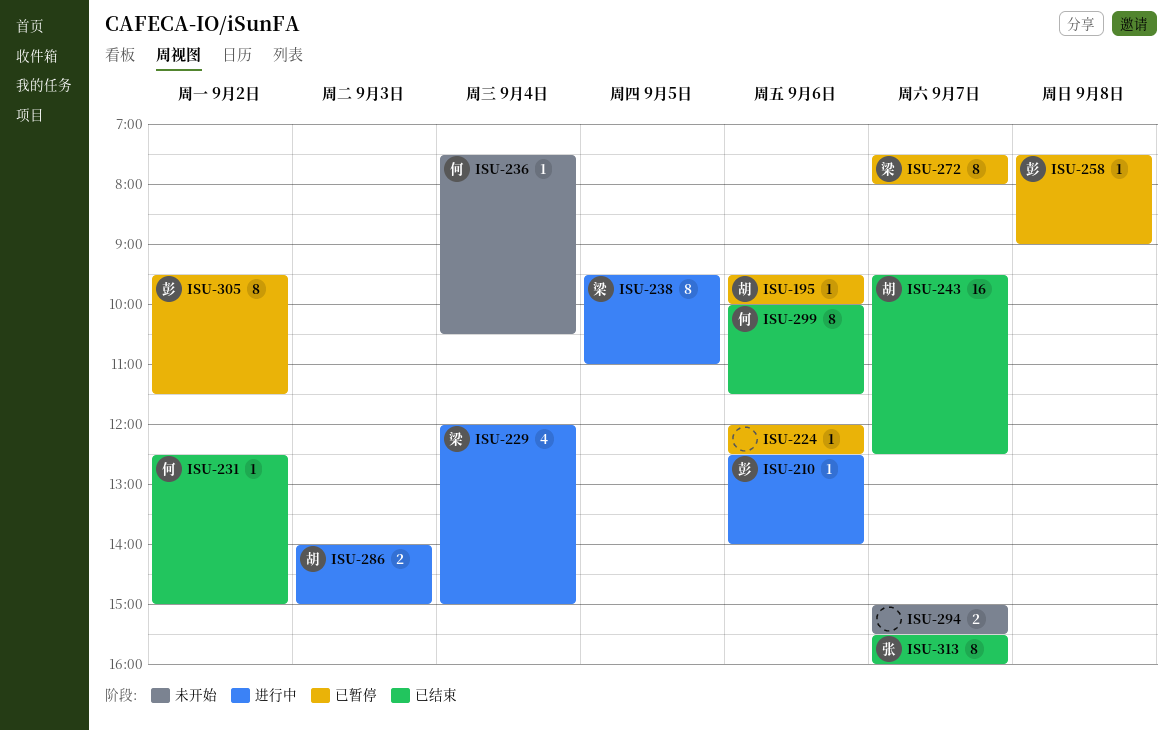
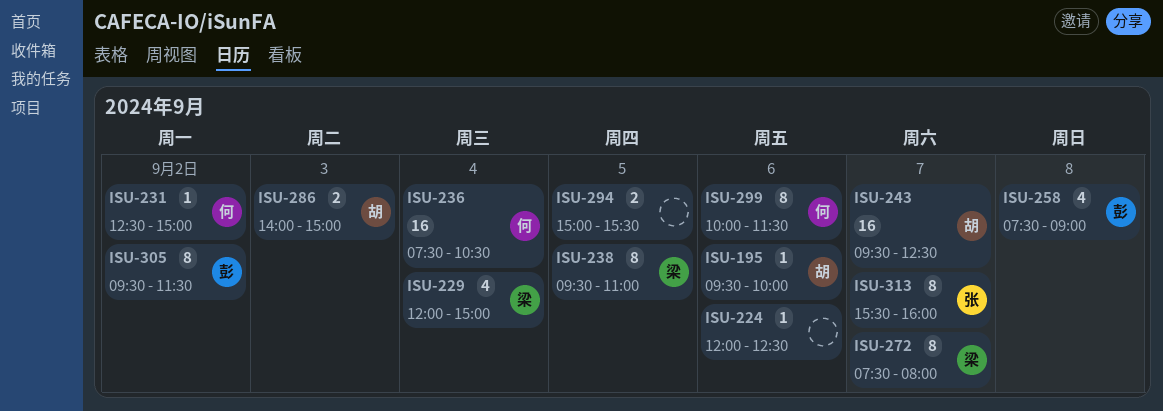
ISU-210: present -> none
ISU-236, estimate: 1 -> 16
ISU-258, estimate: 1 -> 4
ISU-294, day: Sep 7 -> Sep 5

